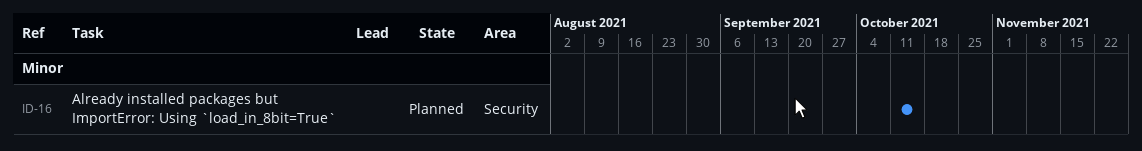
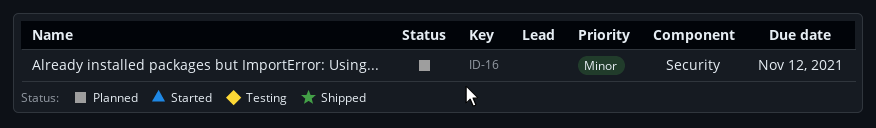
ID-16, due: Oct 15 -> Nov 12

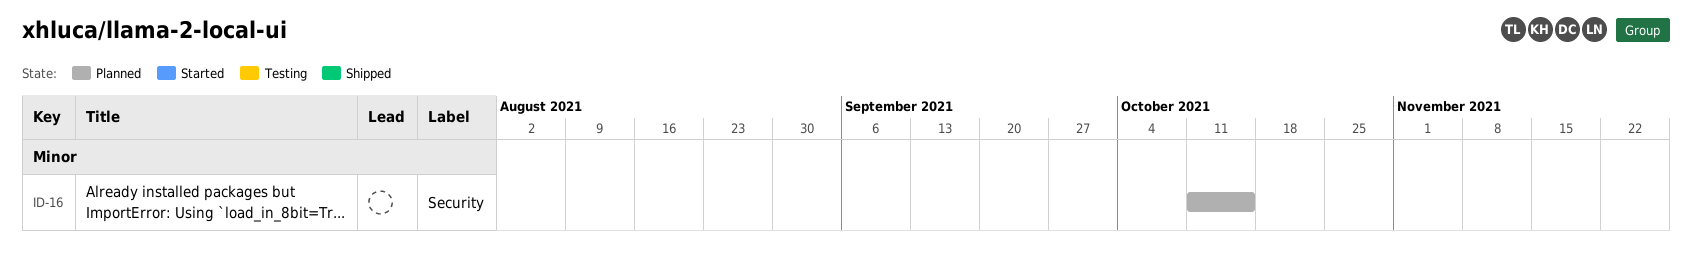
ID-16, due: Nov 12 -> Oct 15

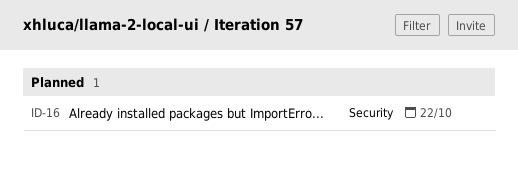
ID-16, due: Oct 15 -> Oct 22

